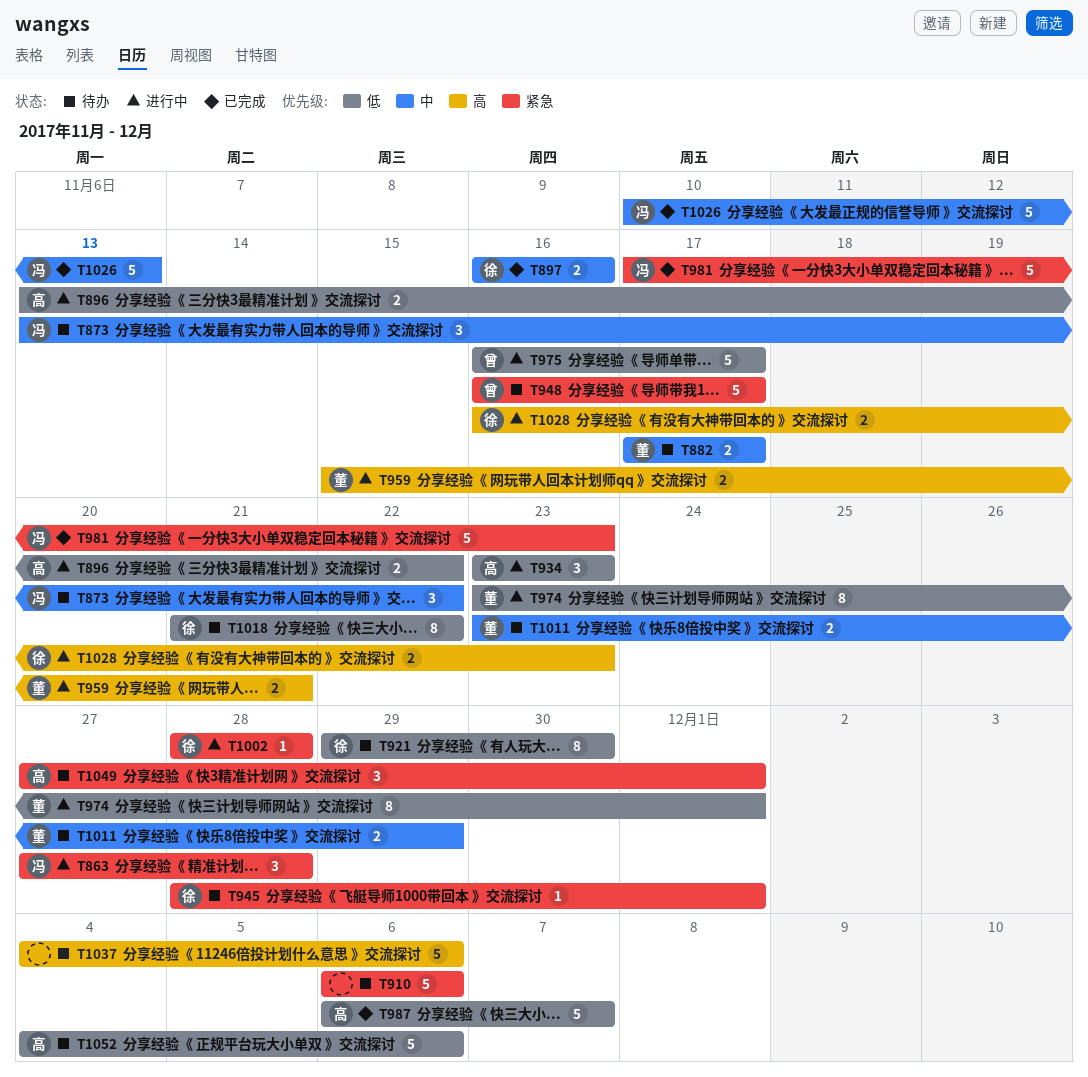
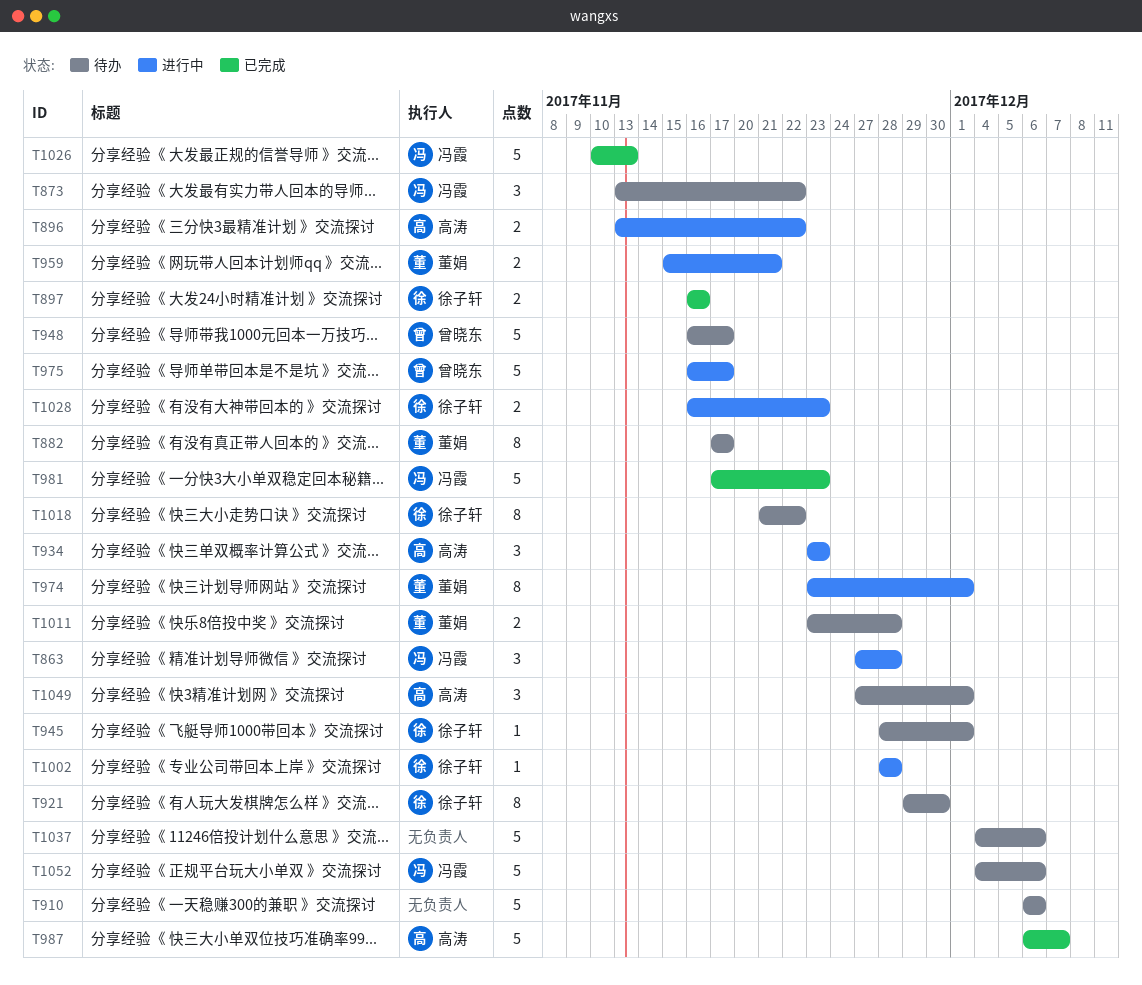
T882, estimate: 2 -> 8
T1011, due: Nov 29 -> Nov 28
T1052, owner: 高涛 -> 冯霞

